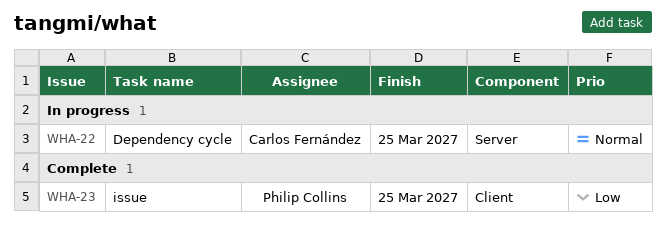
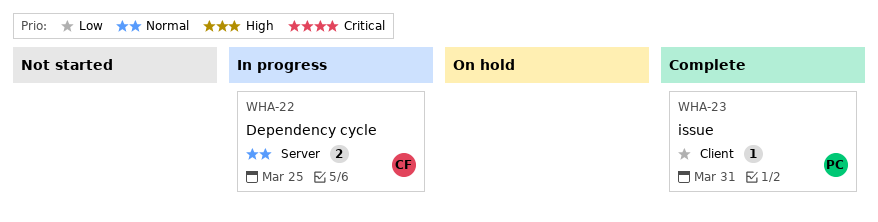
WHA-23, due: Mar 25 -> Mar 31

